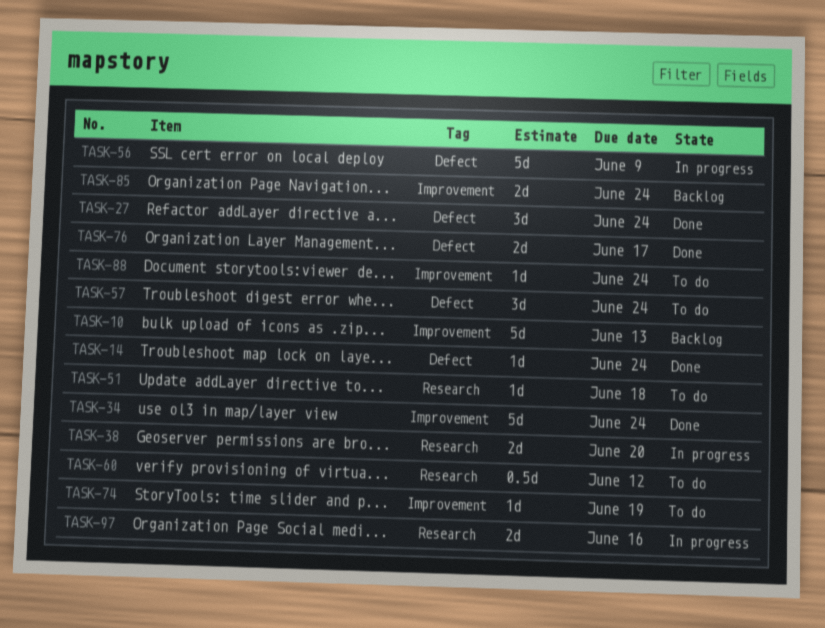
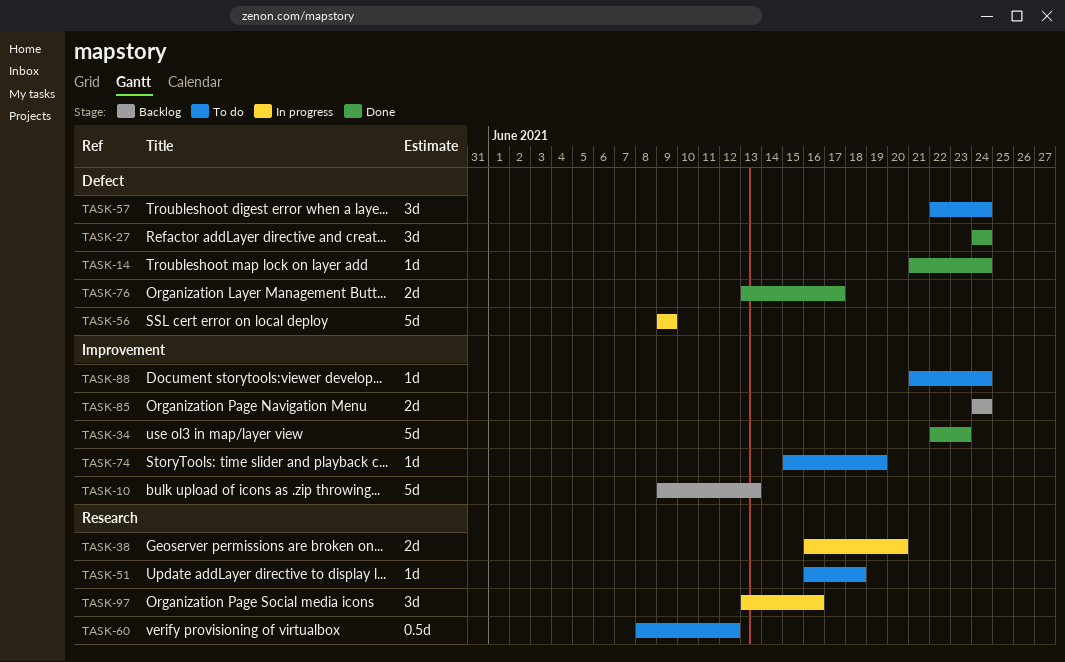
TASK-34, due: Jun 24 -> Jun 23
TASK-97, estimate: 2d -> 3d

